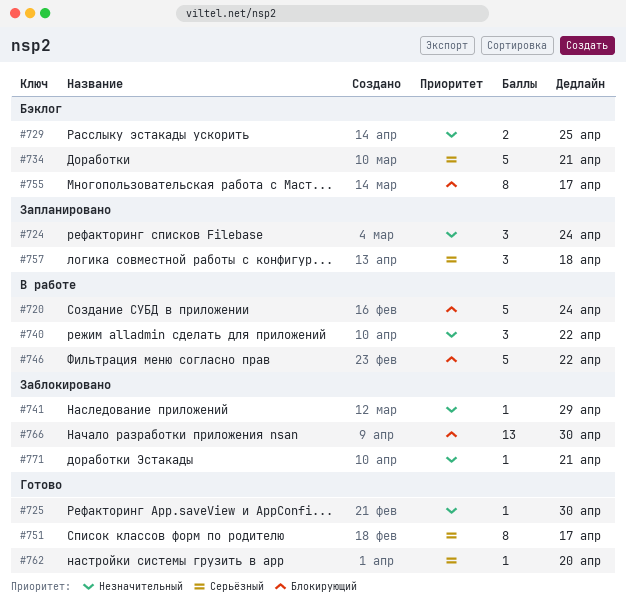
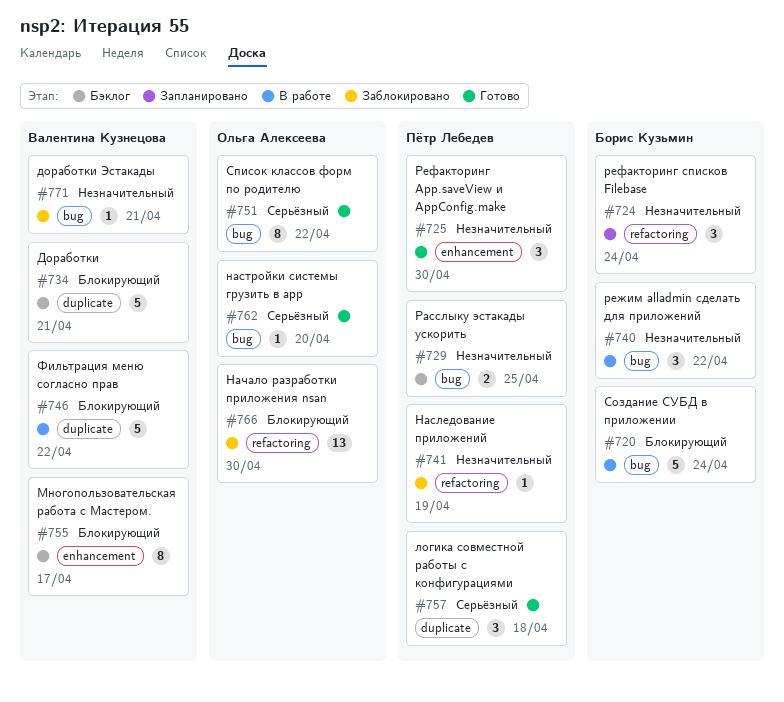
#725, estimate: 1 -> 3
#734, priority: Серьёзный -> Блокирующий
#741, due: Apr 29 -> Apr 19
#751, due: Apr 17 -> Apr 22
#757, status: Запланировано -> Готово

